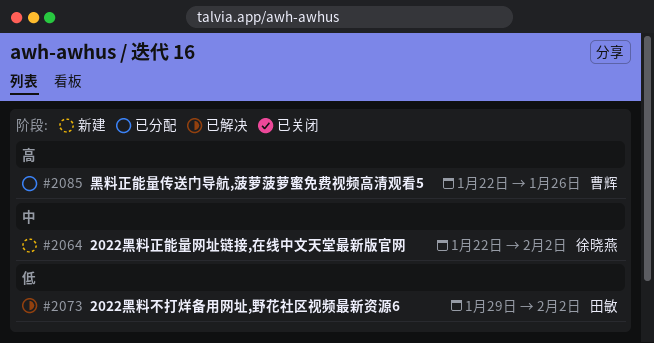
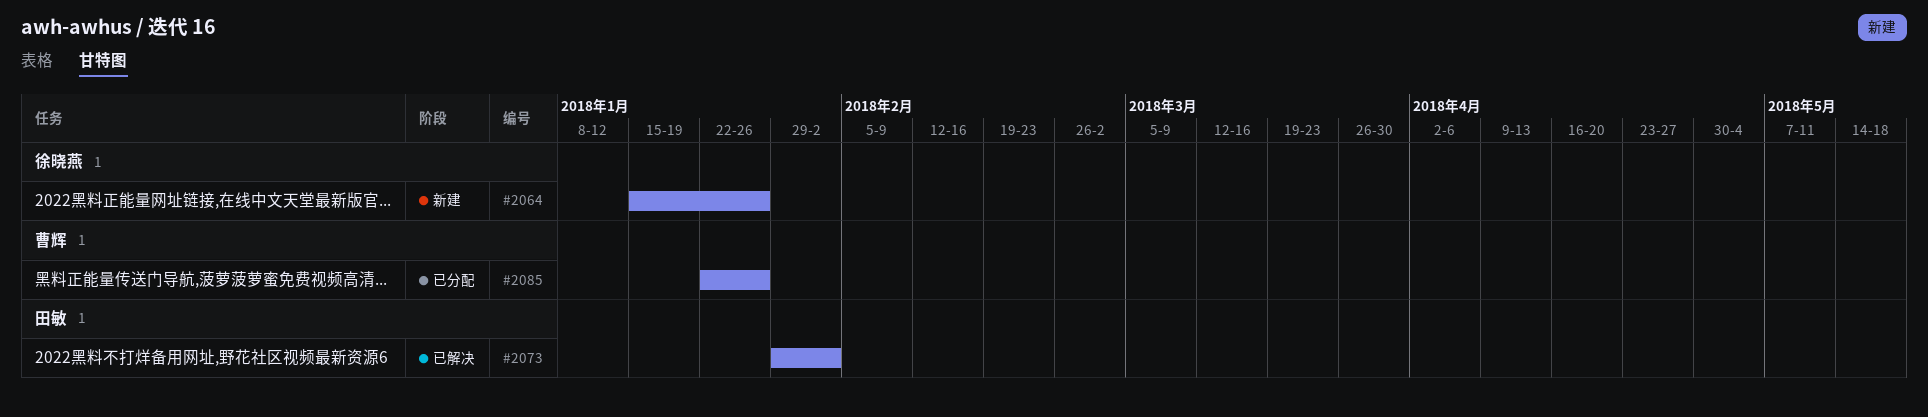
#2064, start: Jan 22 -> Jan 15
#2064, due: Feb 2 -> Jan 26

